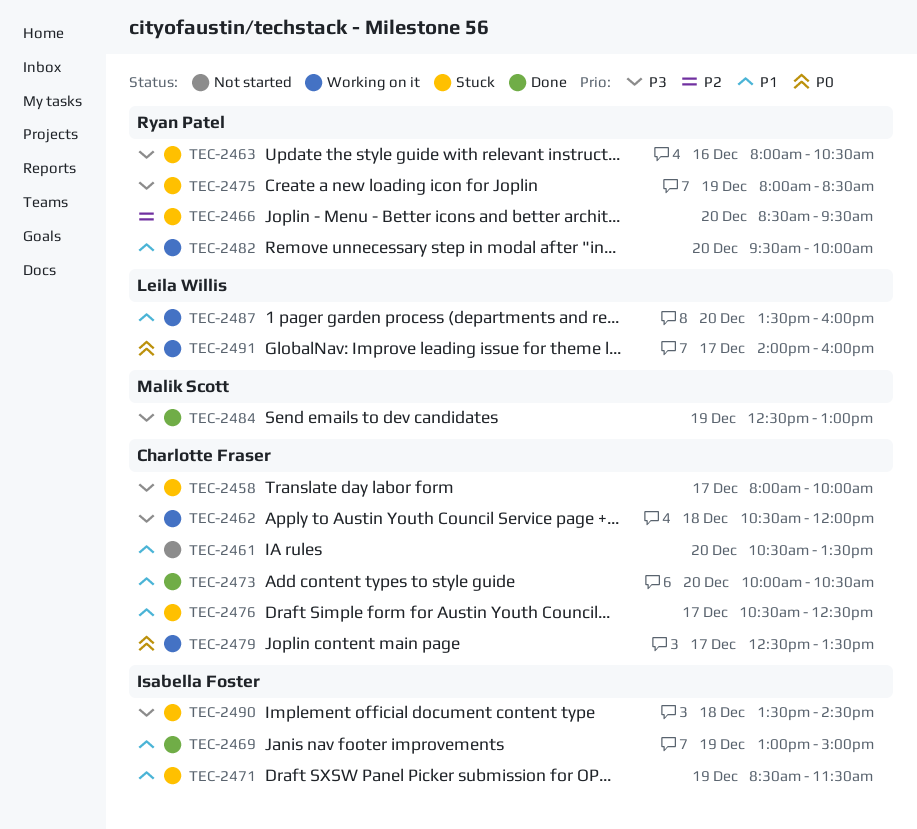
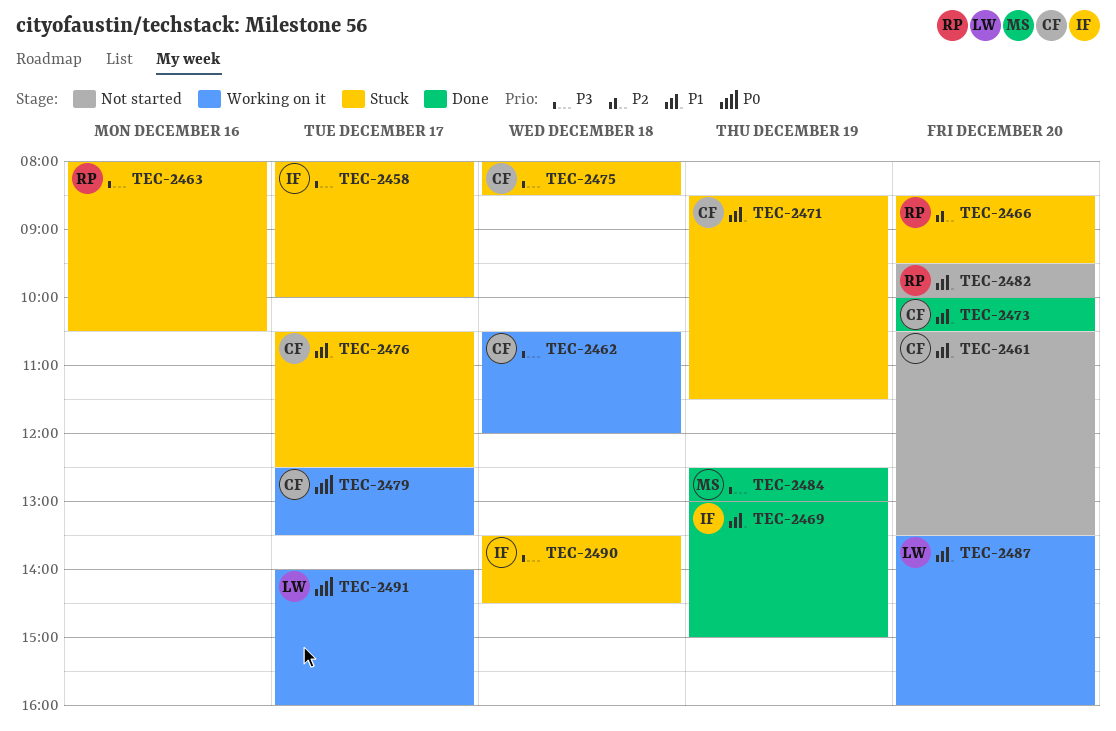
TEC-2458, owner: Charlotte Fraser -> Isabella Foster
TEC-2471, owner: Isabella Foster -> Charlotte Fraser
TEC-2475, owner: Ryan Patel -> Charlotte Fraser
TEC-2475, day: Dec 19 -> Dec 18
TEC-2482, status: Working on it -> Not started

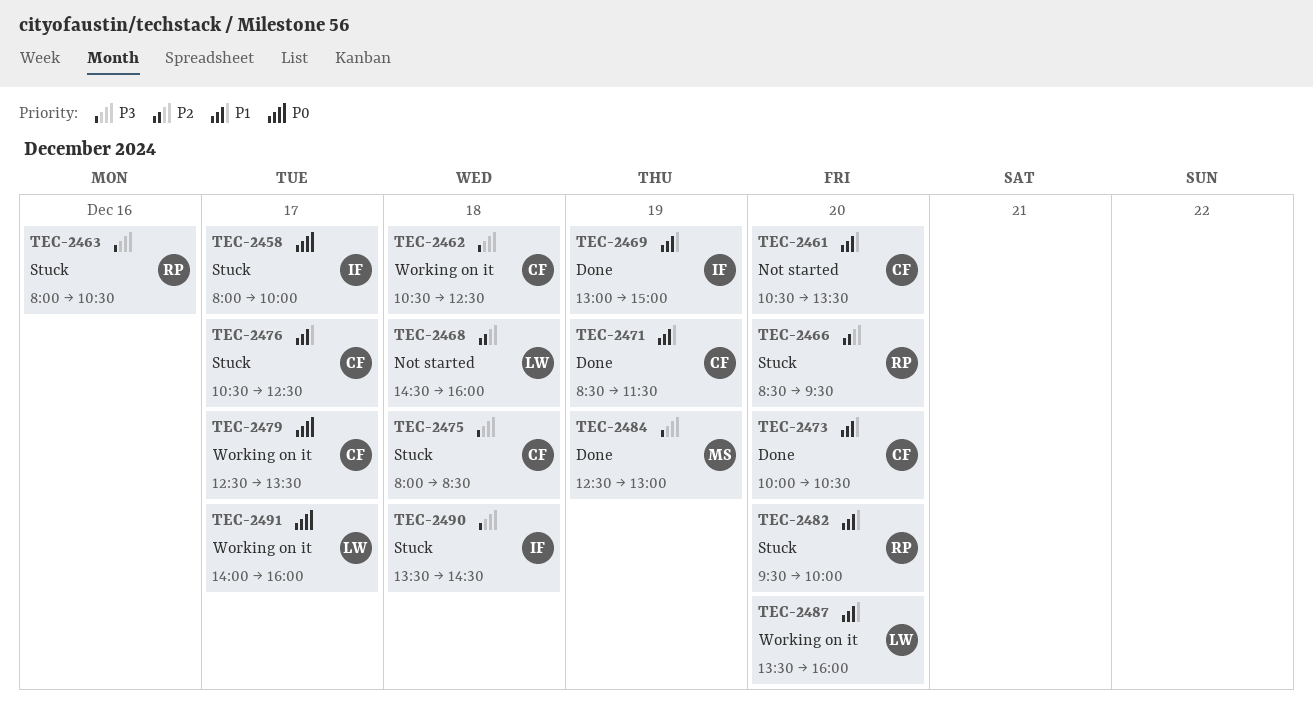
TEC-2458, priority: P3 -> P0
TEC-2462, ends: 12:00 -> 12:30
TEC-2468: none -> present
TEC-2471, status: Stuck -> Done
TEC-2482, status: Not started -> Stuck

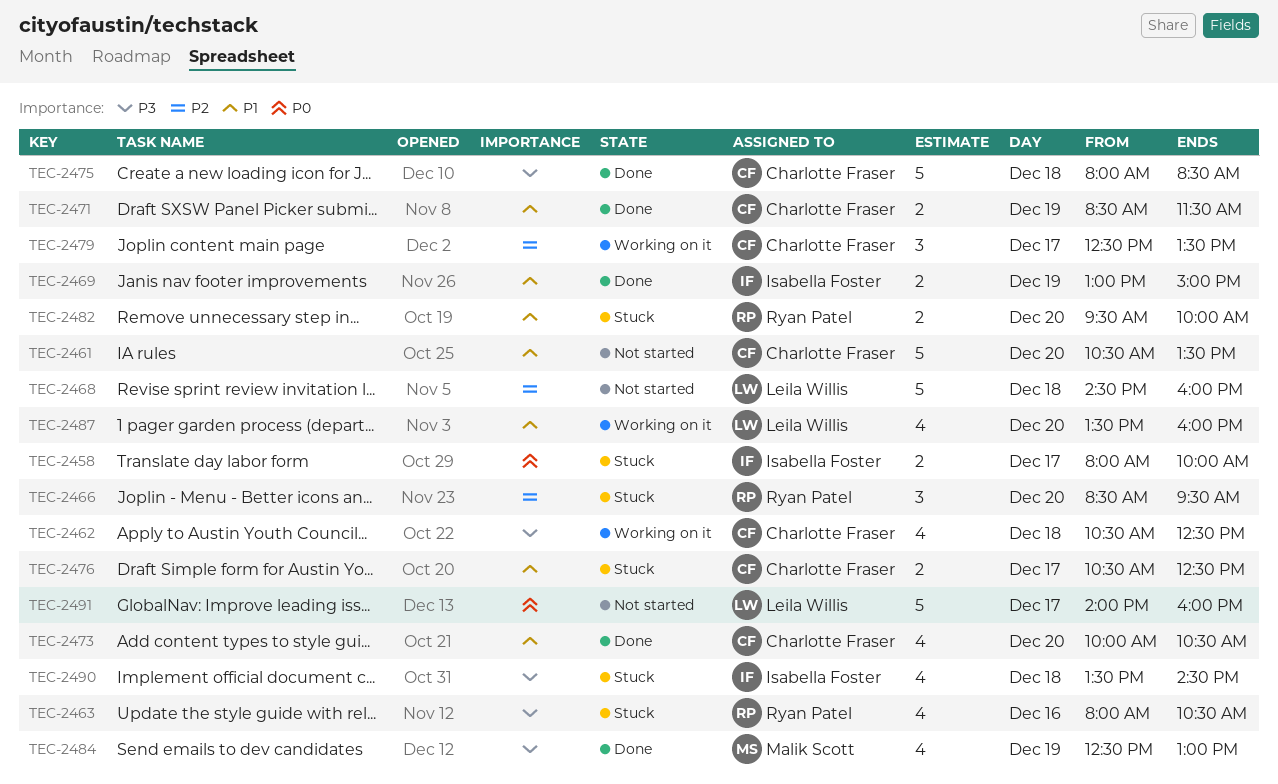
TEC-2475, status: Stuck -> Done
TEC-2479, priority: P0 -> P2
TEC-2491, status: Working on it -> Not started

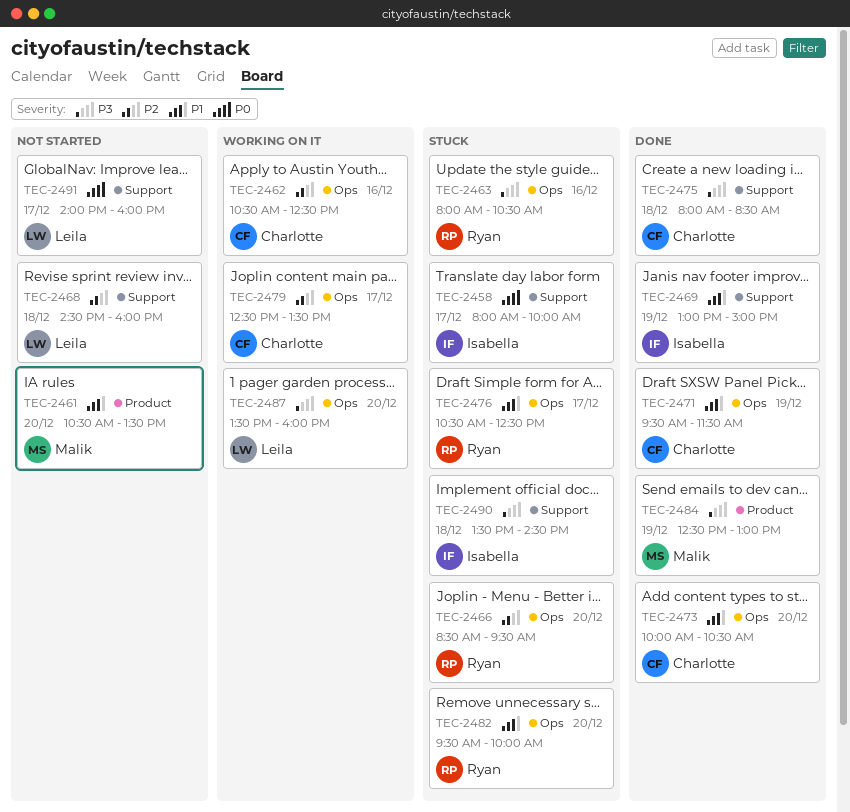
TEC-2461, owner: Charlotte Fraser -> Malik Scott
TEC-2462, priority: P3 -> P2
TEC-2462, day: Dec 18 -> Dec 16
TEC-2471, begins: 08:30 -> 09:30
TEC-2476, owner: Charlotte Fraser -> Ryan Patel
TEC-2487, priority: P1 -> P3

